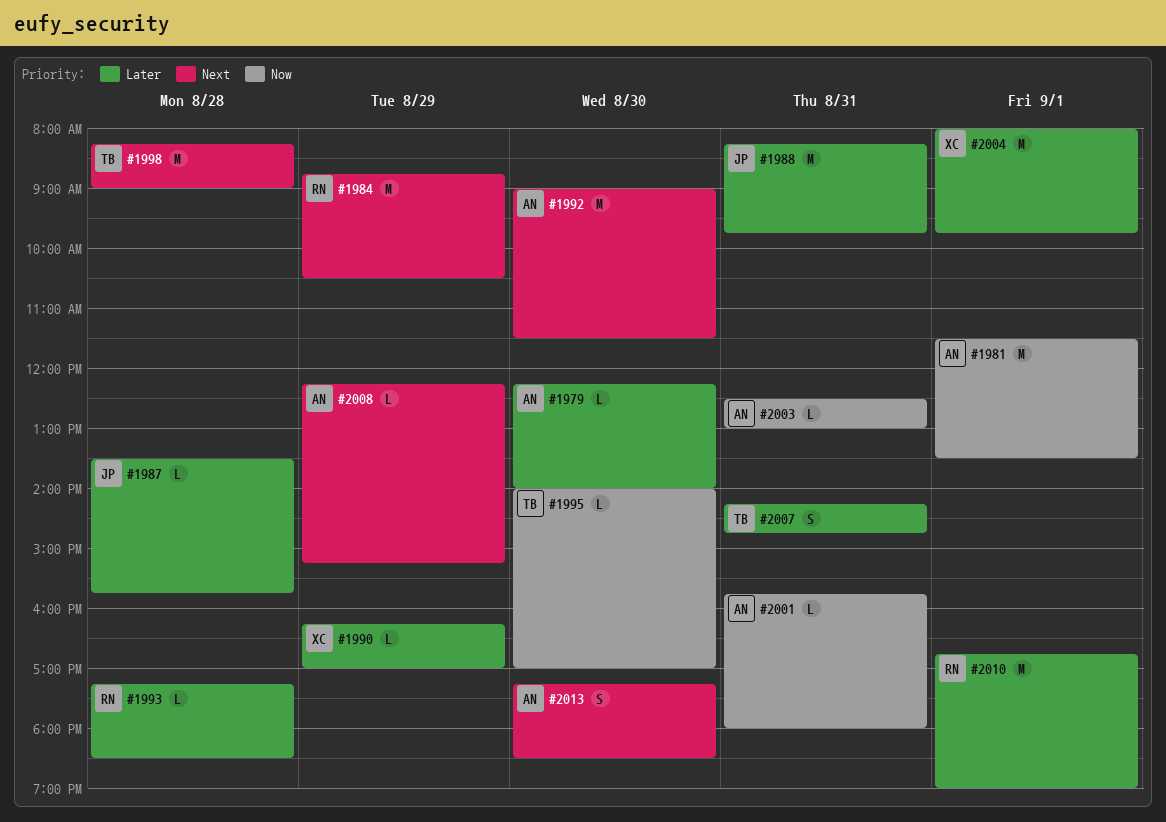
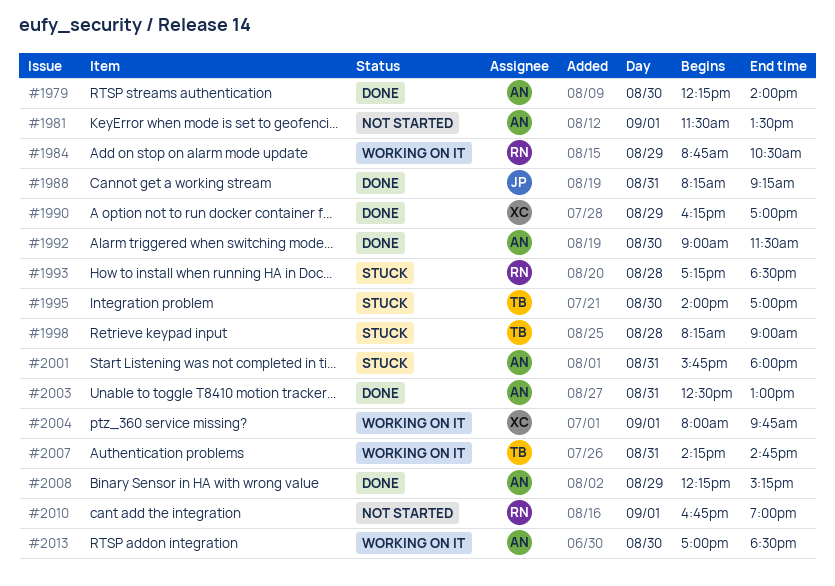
#1987: present -> none
#1988, ends: 09:45 -> 09:15
#2013, begins: 17:15 -> 17:00

